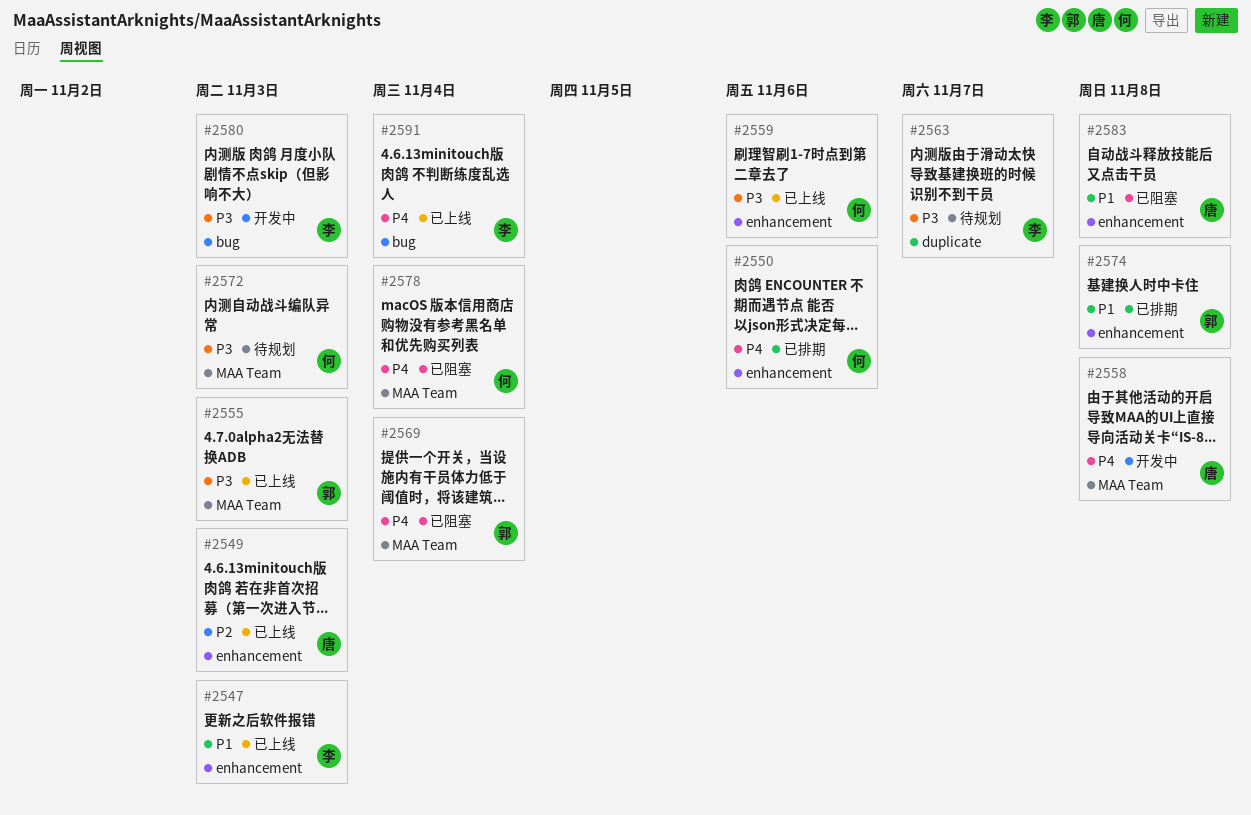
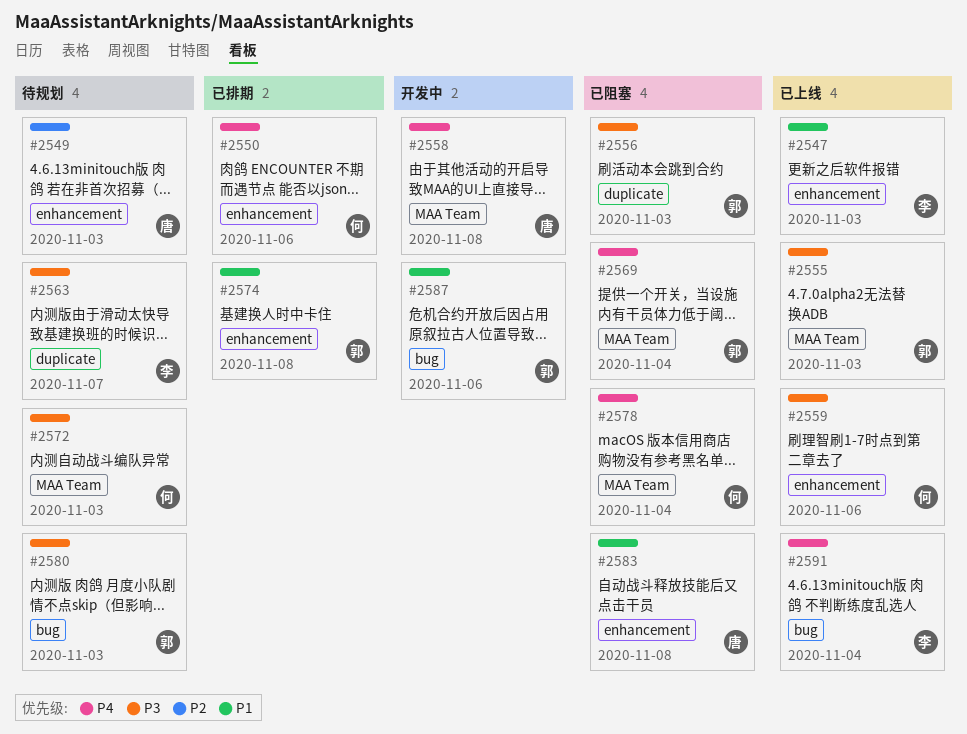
#2549, status: 已上线 -> 待规划
#2556: none -> present
#2580, status: 开发中 -> 待规划
#2580, owner: 李 -> 郭
#2587: none -> present

